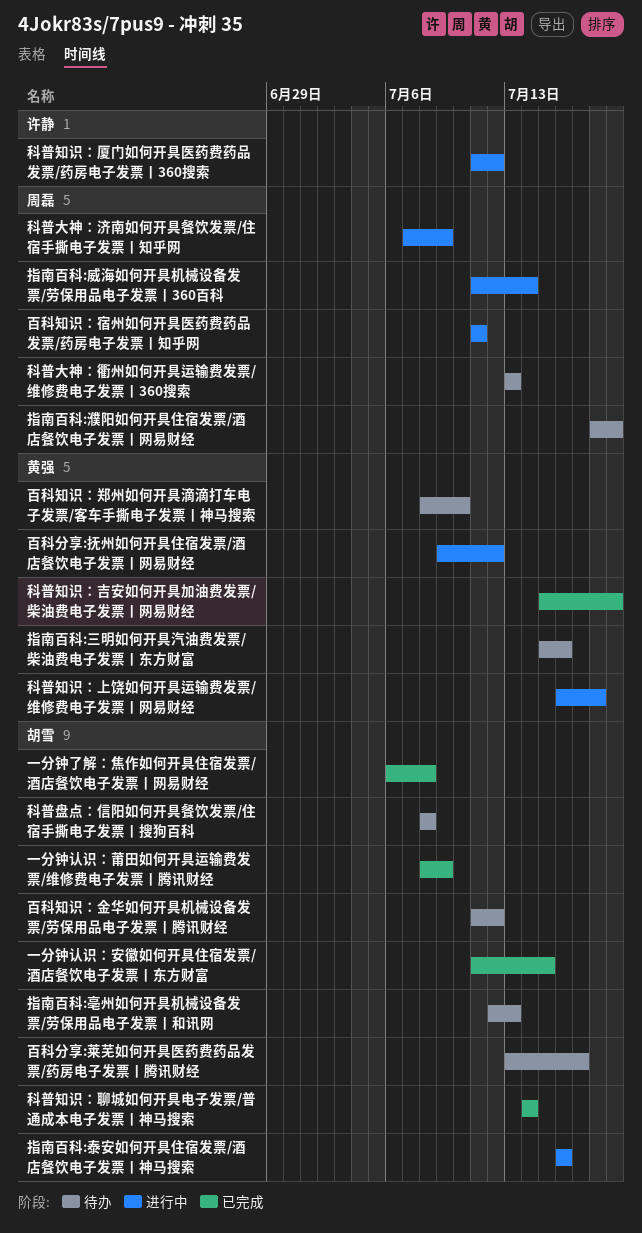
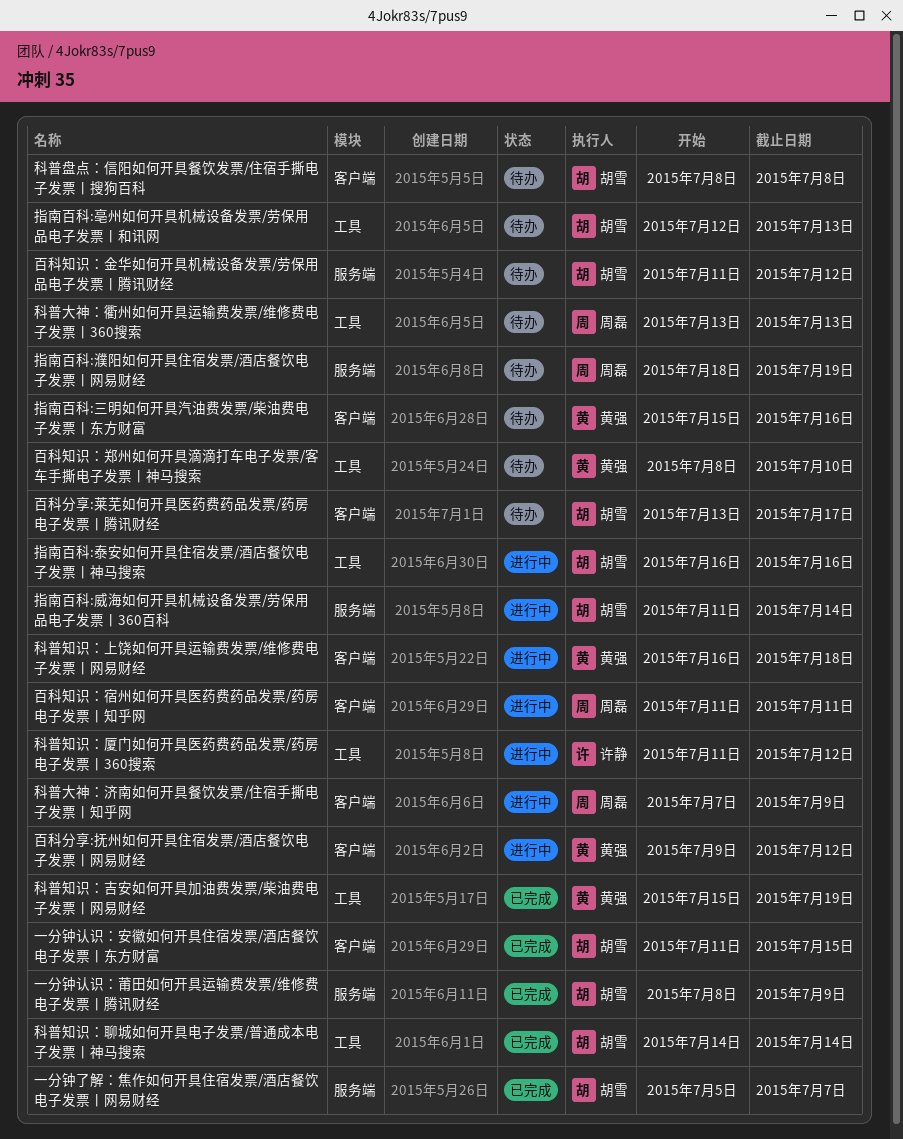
一分钟了解：焦作如何开具住宿发票/酒店餐饮电子发票丨网易财经, start: Jul 6 -> Jul 5
一分钟了解：焦作如何开具住宿发票/酒店餐饮电子发票丨网易财经, due: Jul 8 -> Jul 7
指南百科:威海如何开具机械设备发票/劳保用品电子发票丨360百科, owner: 周磊 -> 胡雪

